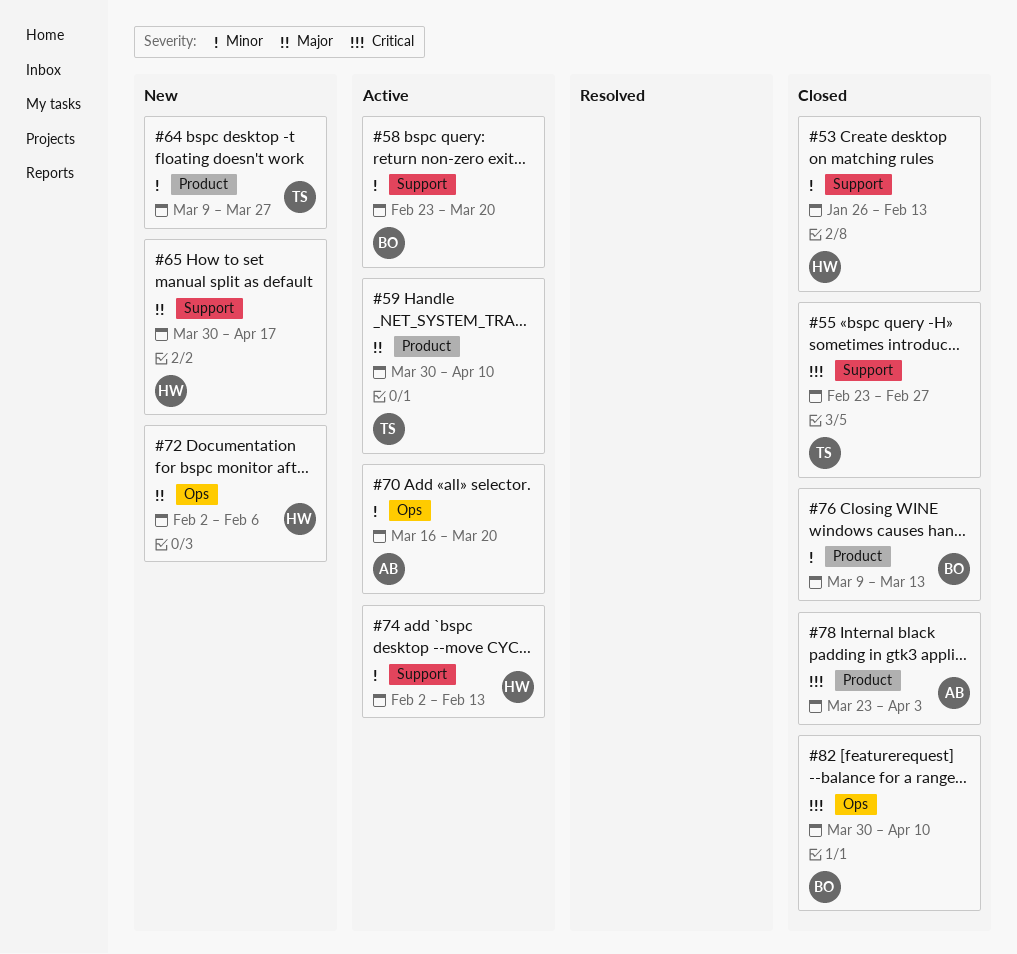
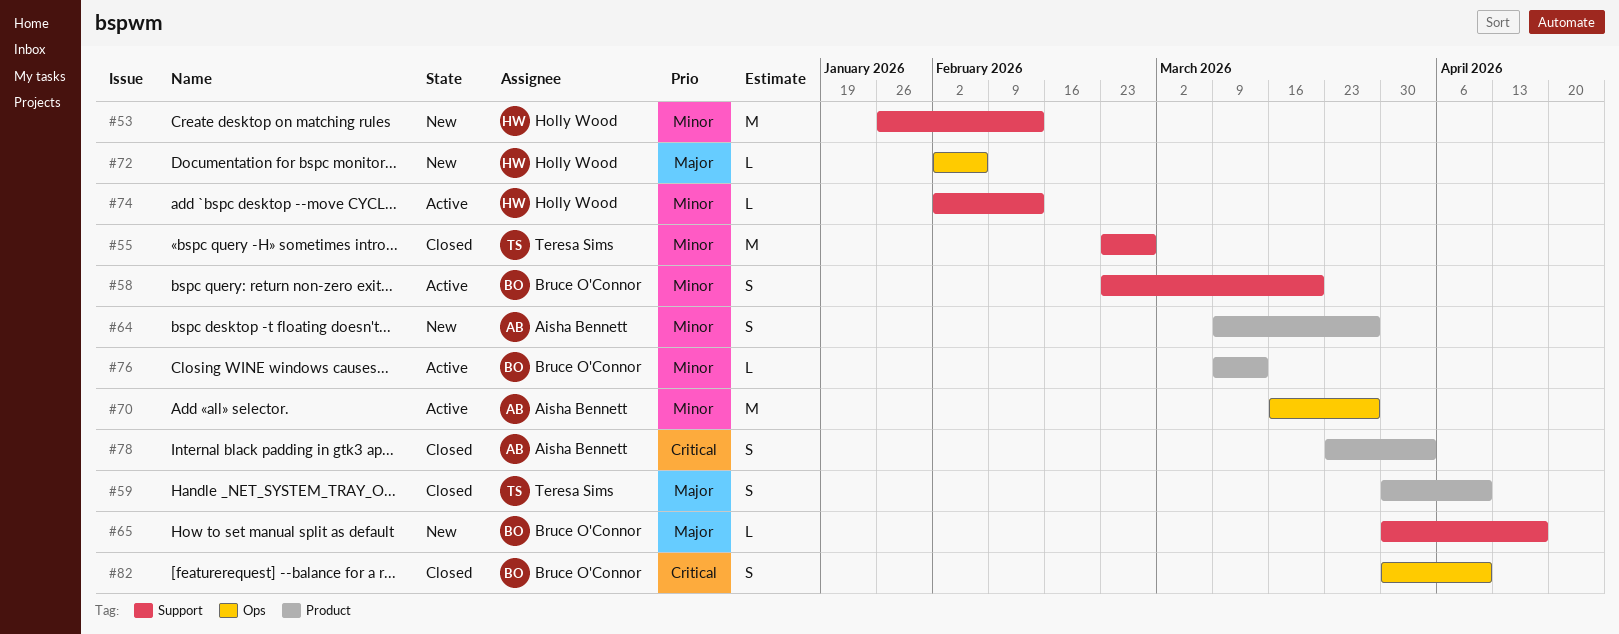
#53, status: Closed -> New
#55, priority: Critical -> Minor
#59, status: Active -> Closed
#64, owner: Teresa Sims -> Aisha Bennett
#65, owner: Holly Wood -> Bruce O'Connor
#70, due: Mar 20 -> Mar 27
#76, status: Closed -> Active

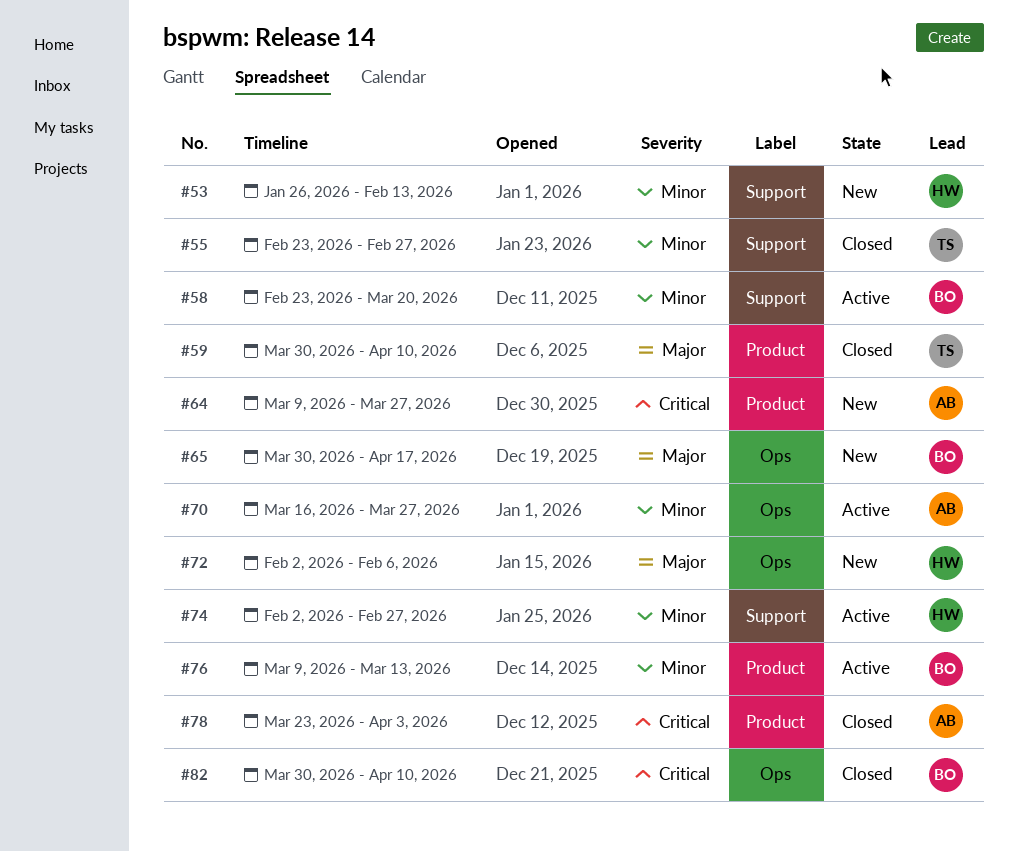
#64, priority: Minor -> Critical
#65, label: Support -> Ops
#74, due: Feb 13 -> Feb 27

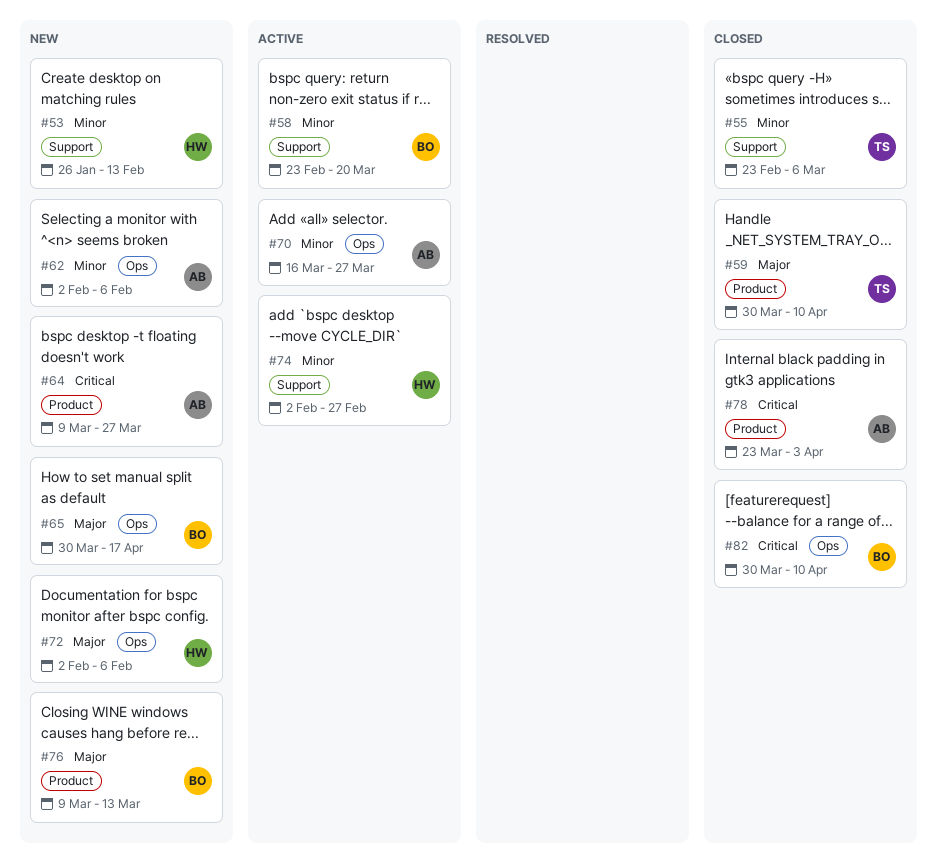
#55, due: Feb 27 -> Mar 6
#62: none -> present
#76, status: Active -> New
#76, priority: Minor -> Major

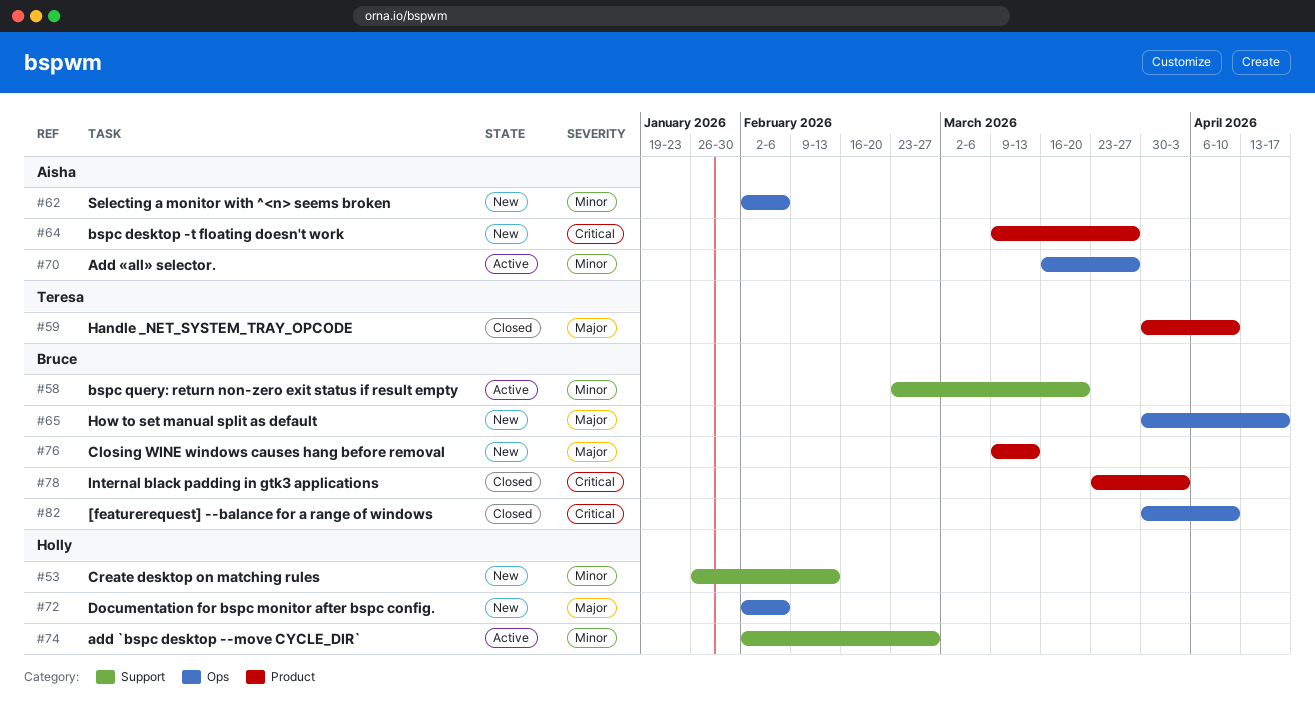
#55: present -> none
#78, owner: Aisha -> Bruce

